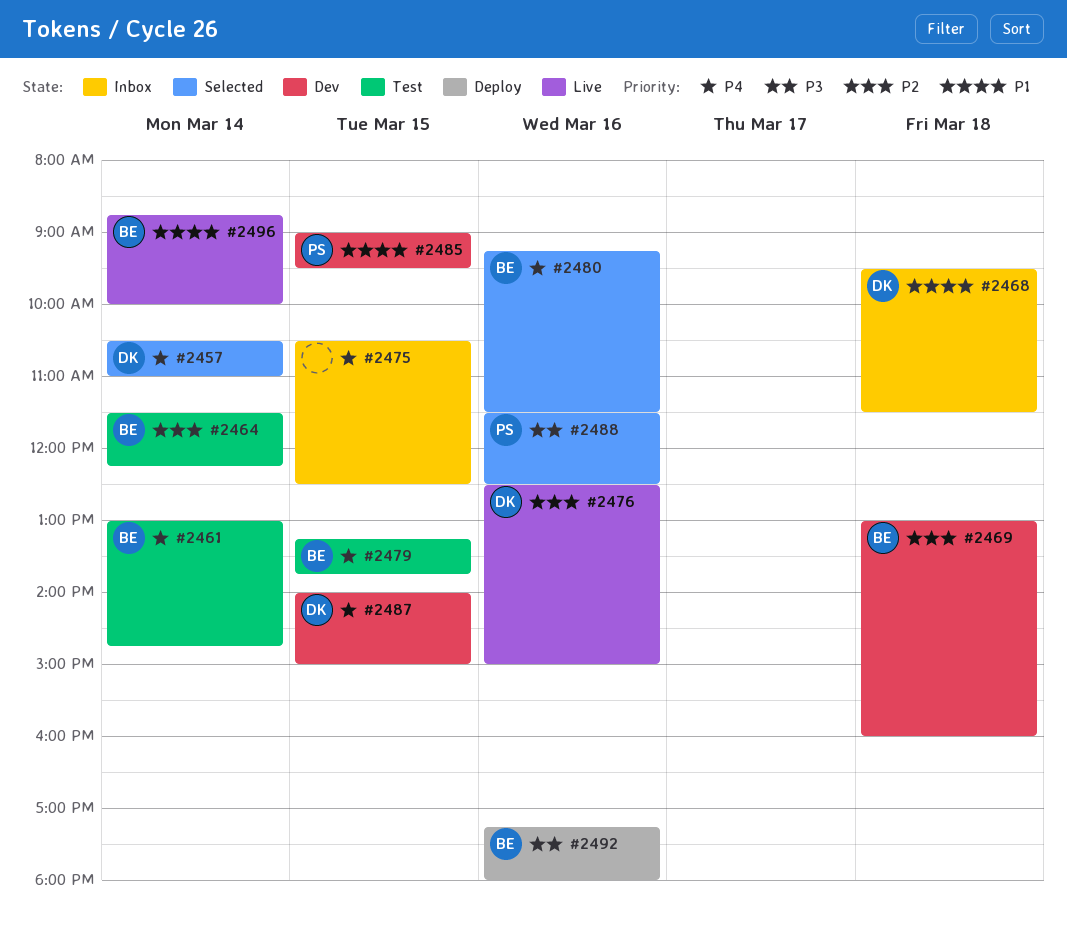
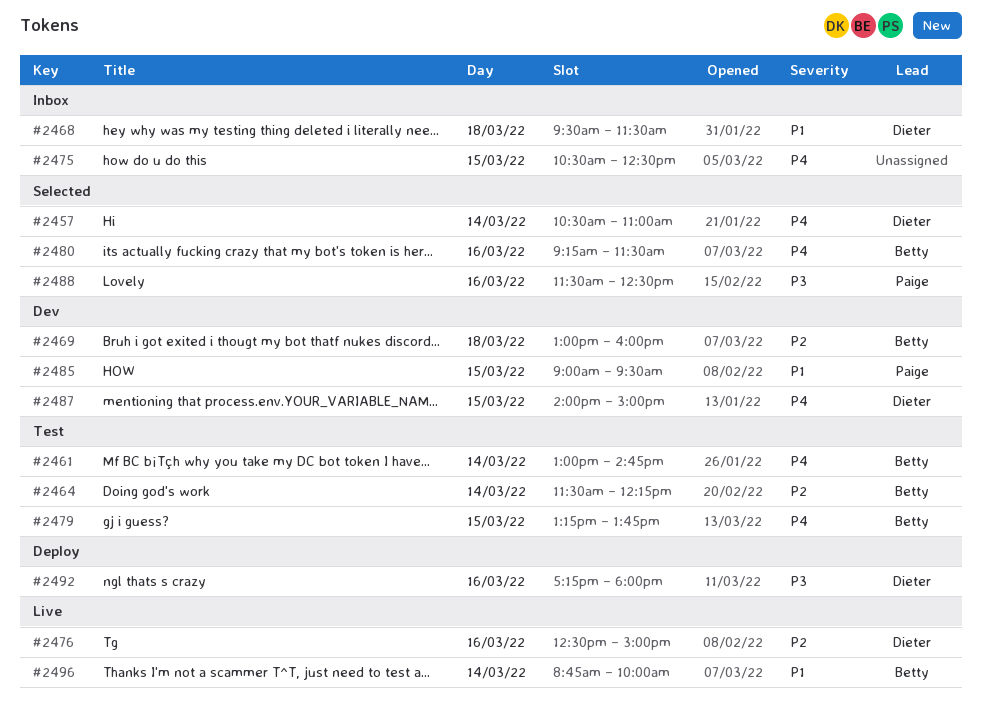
#2492, owner: Betty -> Dieter

